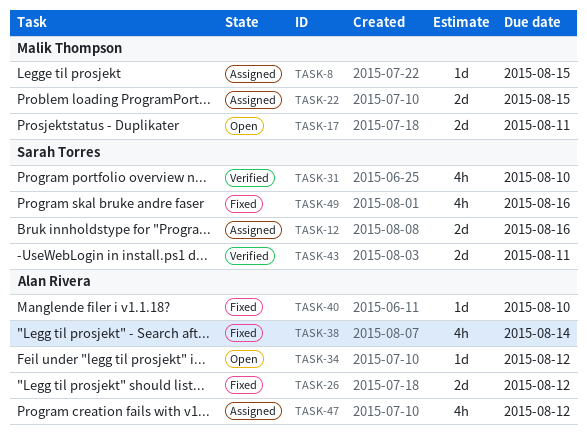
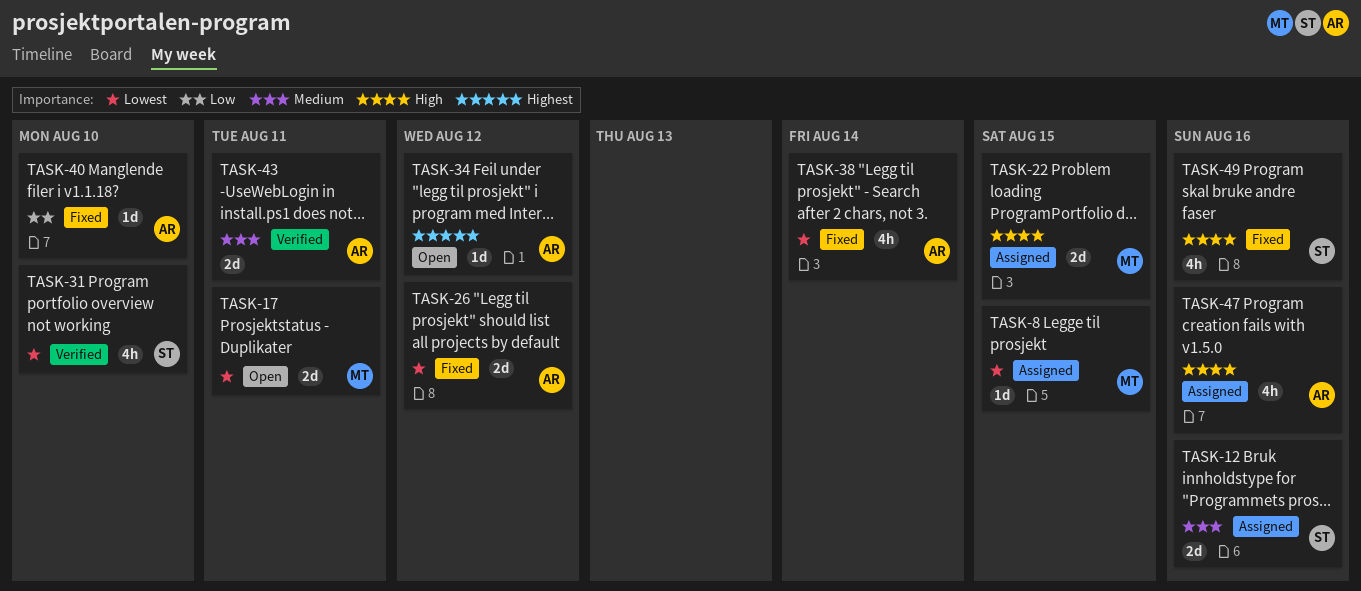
TASK-43, owner: Sarah Torres -> Alan Rivera
TASK-47, due: Aug 12 -> Aug 16

